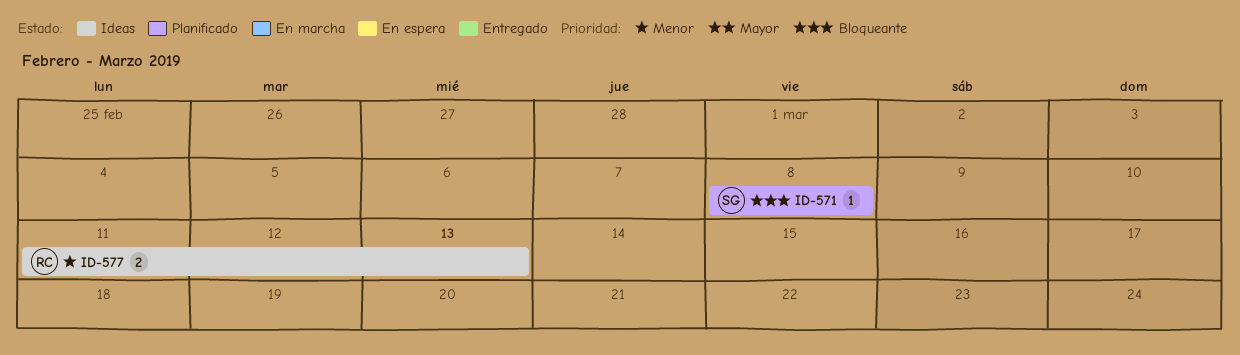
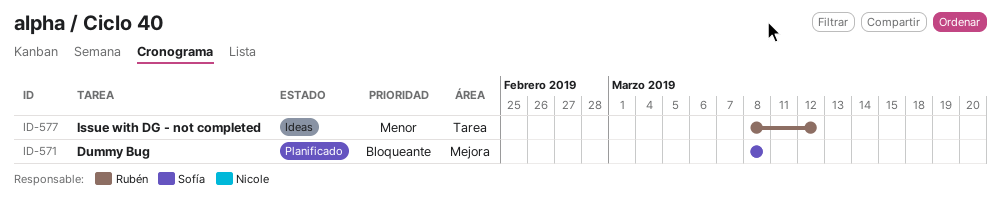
ID-577, start: Mar 11 -> Mar 8
ID-577, due: Mar 13 -> Mar 12

